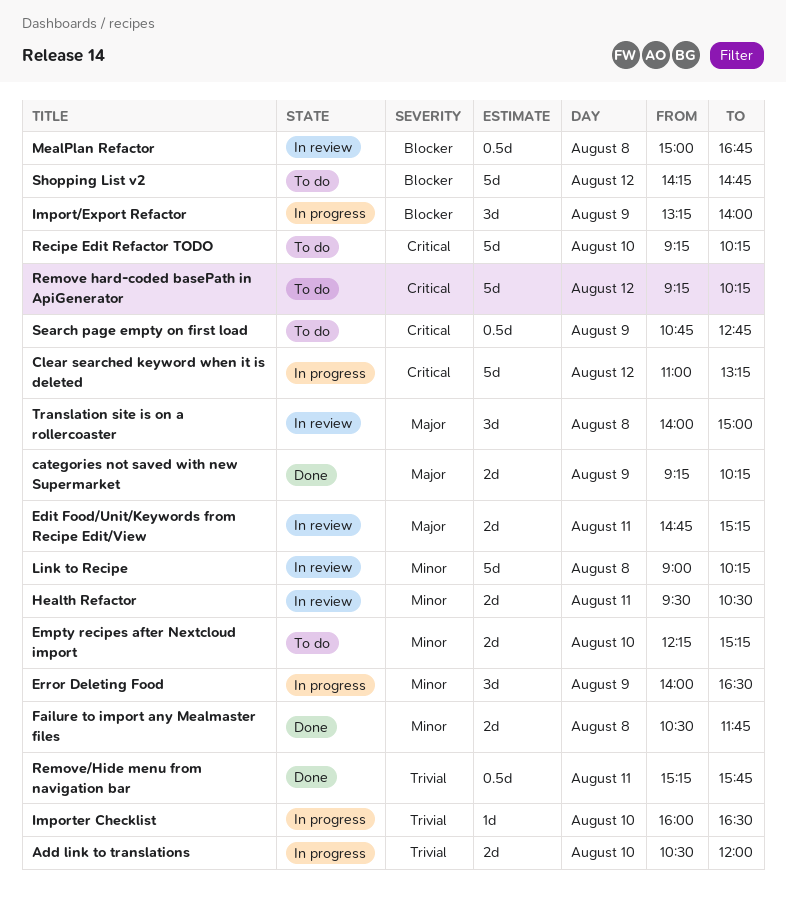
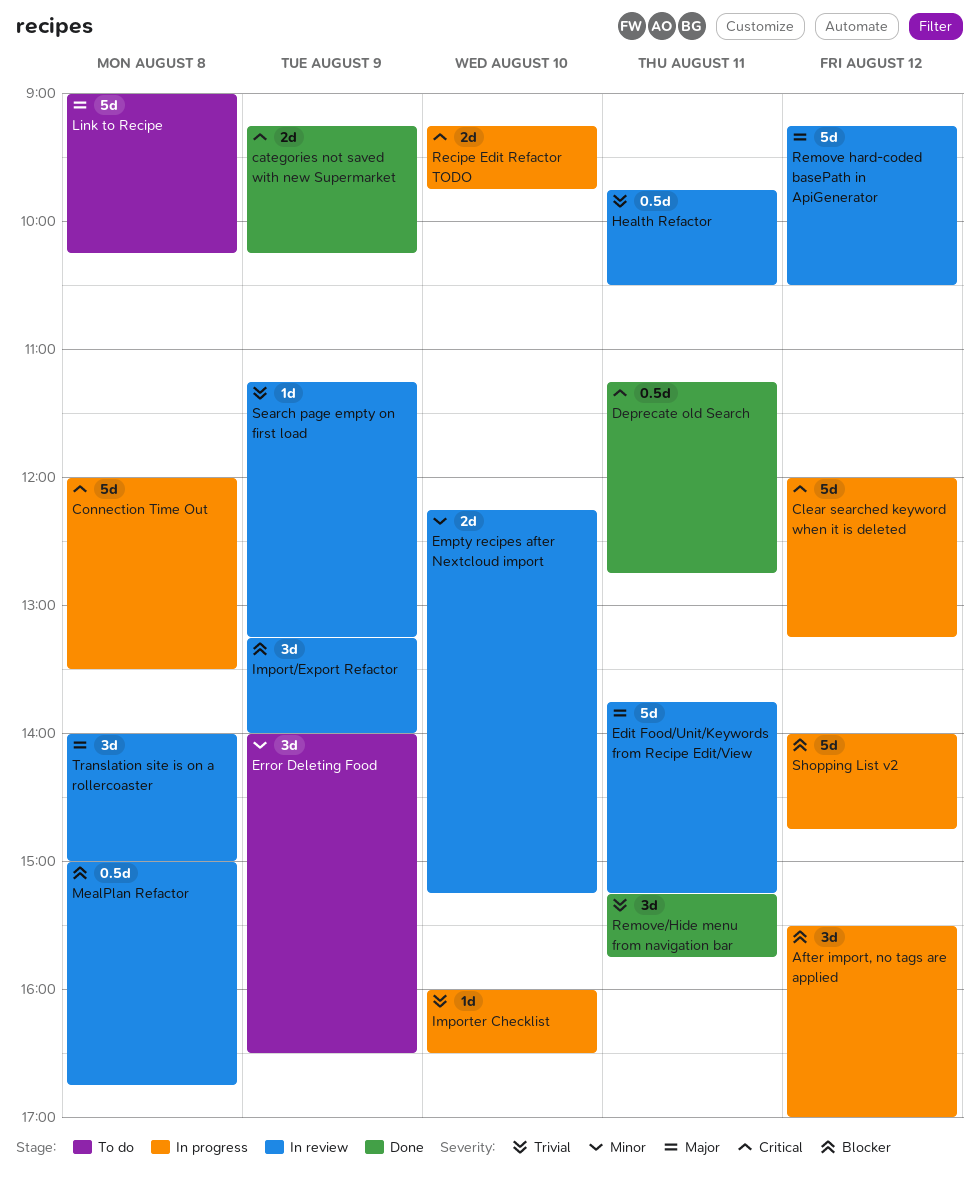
Add link to translations: present -> none
After import, no tags are applied: none -> present
categories not saved with new Supermarket, priority: Major -> Critical
Clear searched keyword when it is deleted, begins: 11:00 -> 12:00
Connection Time Out: none -> present
Deprecate old Search: none -> present
Edit Food/Unit/Keywords from Recipe Edit/View, estimate: 2d -> 5d
Edit Food/Unit/Keywords from Recipe Edit/View, begins: 14:45 -> 13:45
Empty recipes after Nextcloud import, status: To do -> In review
Error Deleting Food, status: In progress -> To do
Failure to import any Mealmaster files: present -> none
Health Refactor, priority: Minor -> Trivial
Health Refactor, estimate: 2d -> 0.5d
Health Refactor, begins: 09:30 -> 09:45
Import/Export Refactor, status: In progress -> In review
Link to Recipe, status: In review -> To do
Link to Recipe, priority: Minor -> Major
Recipe Edit Refactor TODO, status: To do -> In progress
Recipe Edit Refactor TODO, estimate: 5d -> 2d
Recipe Edit Refactor TODO, ends: 10:15 -> 09:45
Remove hard-coded basePath in ApiGenerator, status: To do -> In review
Remove hard-coded basePath in ApiGenerator, priority: Critical -> Major
Remove hard-coded basePath in ApiGenerator, ends: 10:15 -> 10:30
Remove/Hide menu from navigation bar, estimate: 0.5d -> 3d
Search page empty on first load, status: To do -> In review
Search page empty on first load, priority: Critical -> Trivial
Search page empty on first load, estimate: 0.5d -> 1d
Search page empty on first load, begins: 10:45 -> 11:15
Search page empty on first load, ends: 12:45 -> 13:15
Shopping List v2, status: To do -> In progress
Shopping List v2, begins: 14:15 -> 14:00

